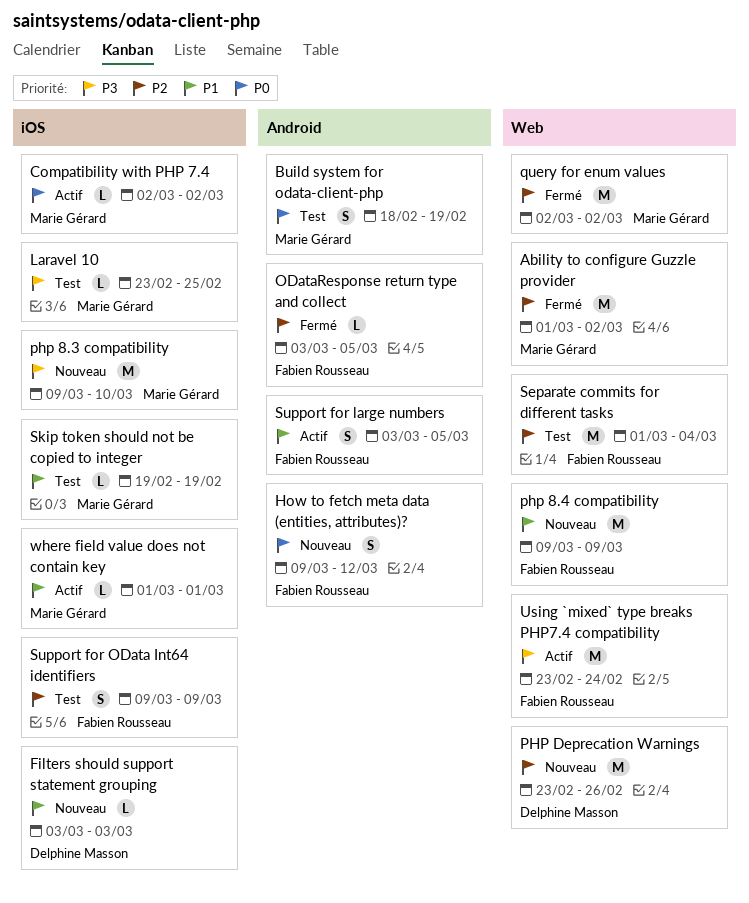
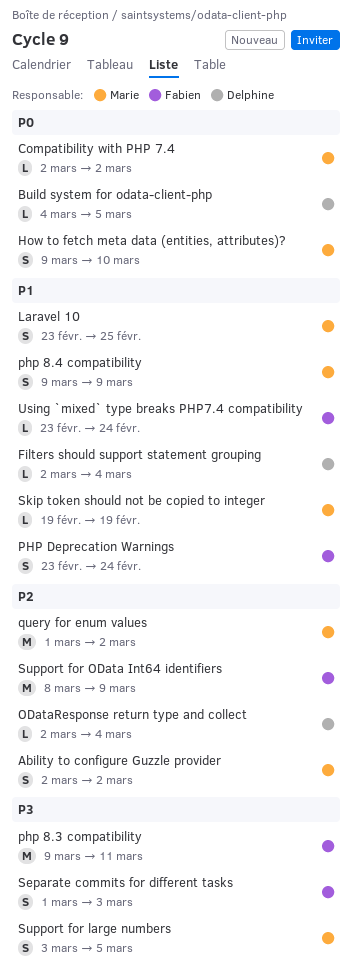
Ability to configure Guzzle provider, estimate: M -> S
Ability to configure Guzzle provider, start: Mar 1 -> Mar 2
Build system for odata-client-php, owner: Marie Gérard -> Delphine Masson
Build system for odata-client-php, estimate: S -> L
Build system for odata-client-php, start: Feb 18 -> Mar 4
Build system for odata-client-php, due: Feb 19 -> Mar 5
Filters should support statement grouping, start: Mar 3 -> Mar 2
Filters should support statement grouping, due: Mar 3 -> Mar 4
How to fetch meta data (entities, attributes)?, owner: Fabien Rousseau -> Marie Gérard
How to fetch meta data (entities, attributes)?, due: Mar 12 -> Mar 10
Laravel 10, priority: P3 -> P1
Laravel 10, estimate: L -> S
ODataResponse return type and collect, owner: Fabien Rousseau -> Delphine Masson
ODataResponse return type and collect, start: Mar 3 -> Mar 2
ODataResponse return type and collect, due: Mar 5 -> Mar 4
php 8.3 compatibility, owner: Marie Gérard -> Fabien Rousseau
php 8.3 compatibility, due: Mar 10 -> Mar 11
php 8.4 compatibility, owner: Fabien Rousseau -> Marie Gérard
php 8.4 compatibility, estimate: M -> S
PHP Deprecation Warnings, owner: Delphine Masson -> Fabien Rousseau
PHP Deprecation Warnings, priority: P2 -> P1
PHP Deprecation Warnings, estimate: M -> S
PHP Deprecation Warnings, due: Feb 26 -> Feb 24
query for enum values, start: Mar 2 -> Mar 1
Separate commits for different tasks, priority: P2 -> P3
Separate commits for different tasks, estimate: M -> S
Separate commits for different tasks, due: Mar 4 -> Mar 3
Support for large numbers, owner: Fabien Rousseau -> Marie Gérard
Support for large numbers, priority: P1 -> P3
Support for OData Int64 identifiers, estimate: S -> M
Support for OData Int64 identifiers, start: Mar 9 -> Mar 8
Using `mixed` type breaks PHP7.4 compatibility, priority: P3 -> P1
Using `mixed` type breaks PHP7.4 compatibility, estimate: M -> L
where field value does not contain key: present -> none

